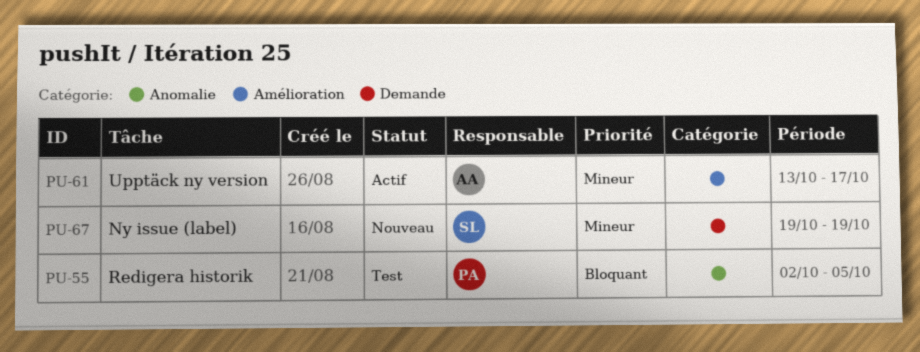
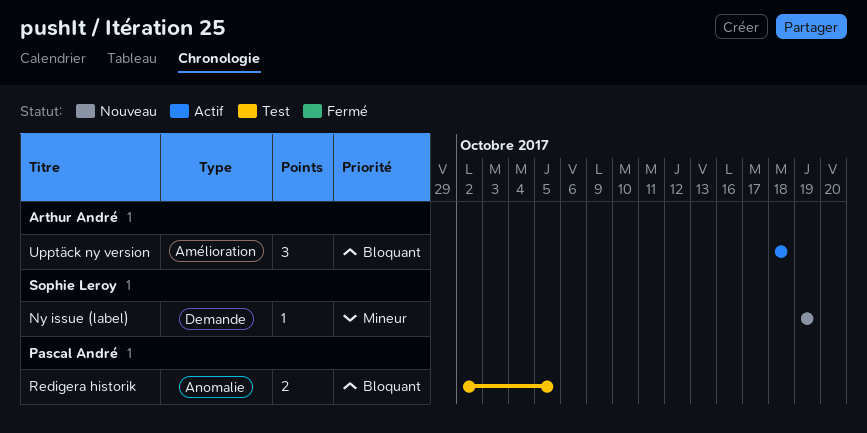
Upptäck ny version, priority: Mineur -> Bloquant
Upptäck ny version, start: Oct 13 -> Oct 18
Upptäck ny version, due: Oct 17 -> Oct 18

